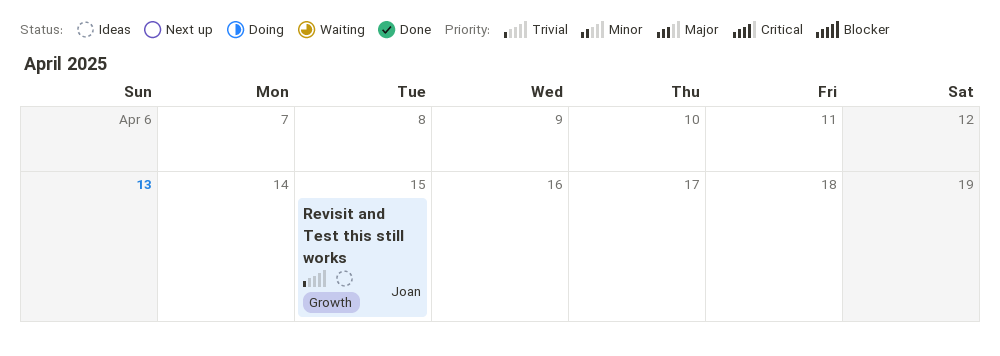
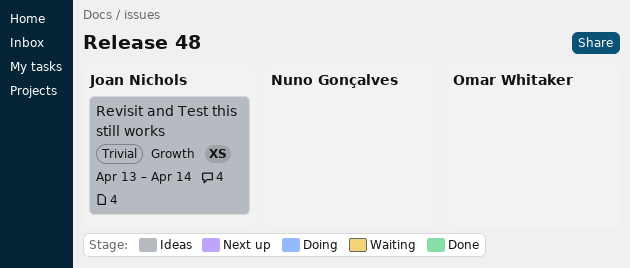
Revisit and Test this still works, due: Apr 15 -> Apr 14

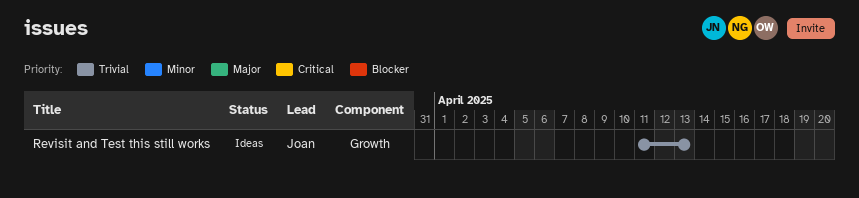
Revisit and Test this still works, start: Apr 13 -> Apr 11
Revisit and Test this still works, due: Apr 14 -> Apr 13

